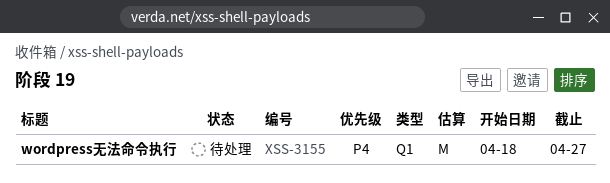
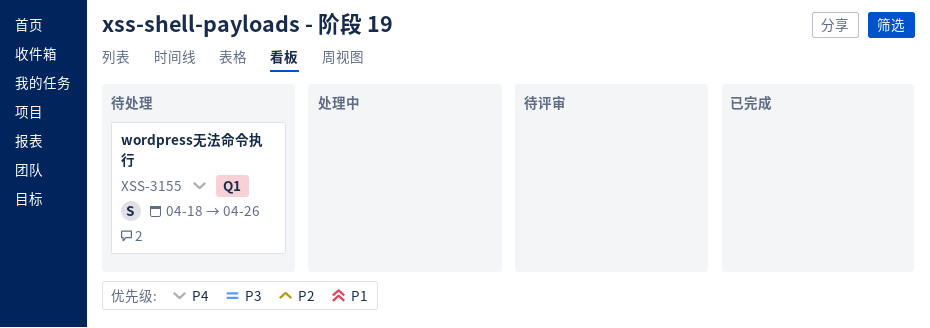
XSS-3155, estimate: M -> S
XSS-3155, due: Apr 27 -> Apr 26

